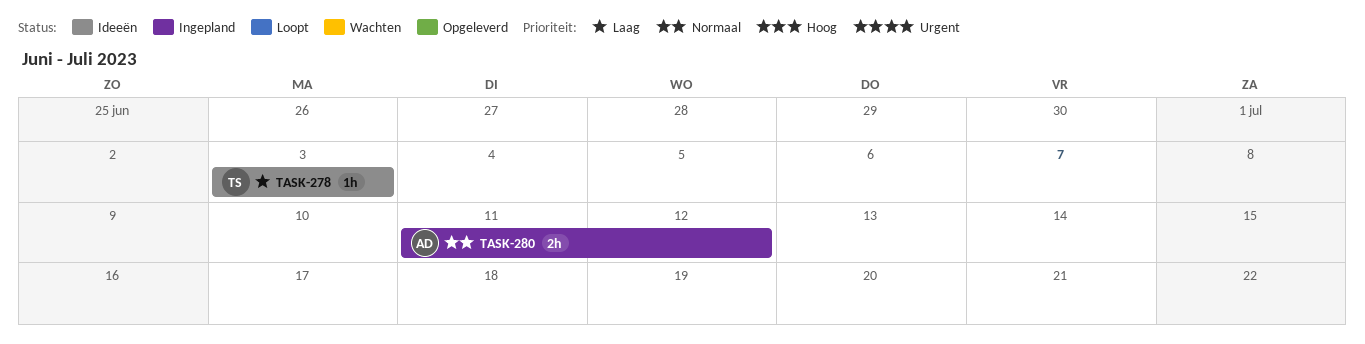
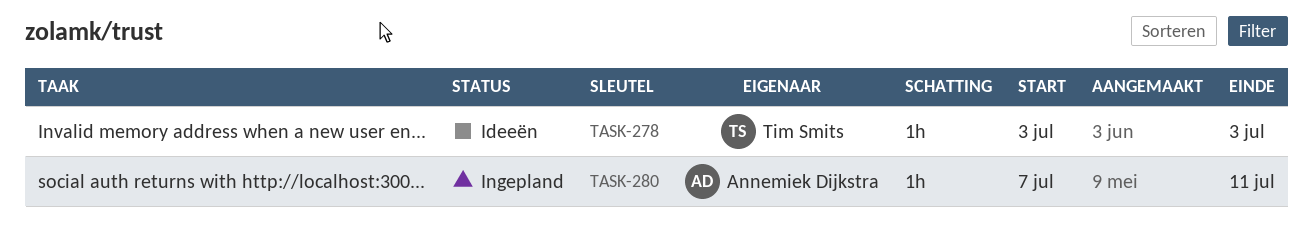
TASK-280, estimate: 2h -> 1h
TASK-280, start: Jul 11 -> Jul 7
TASK-280, due: Jul 12 -> Jul 11

